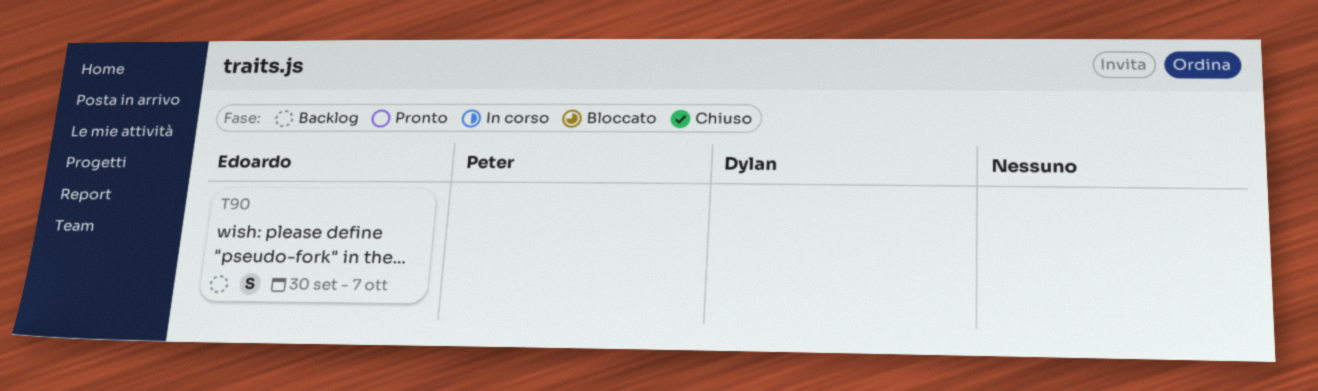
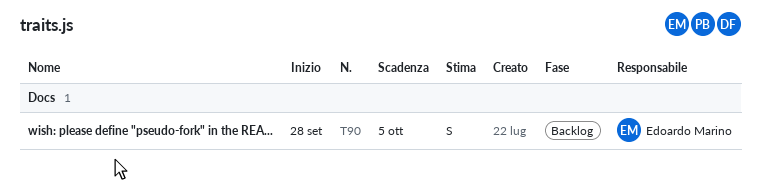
T90, start: Sep 30 -> Sep 28
T90, due: Oct 7 -> Oct 5

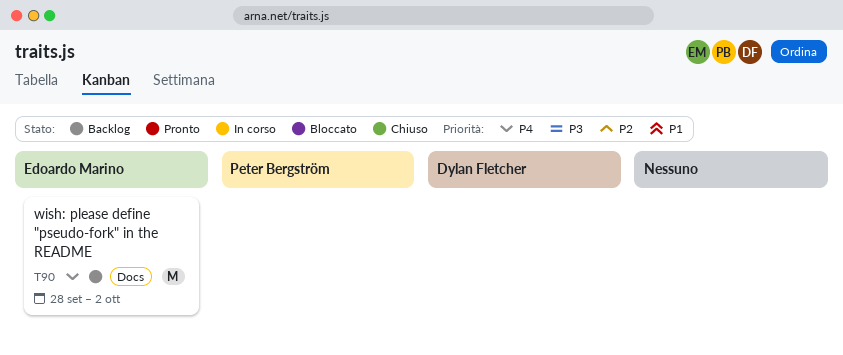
T90, estimate: S -> M
T90, due: Oct 5 -> Oct 2

